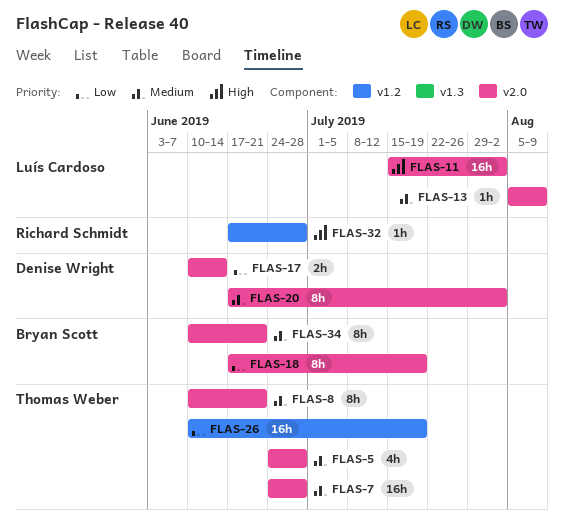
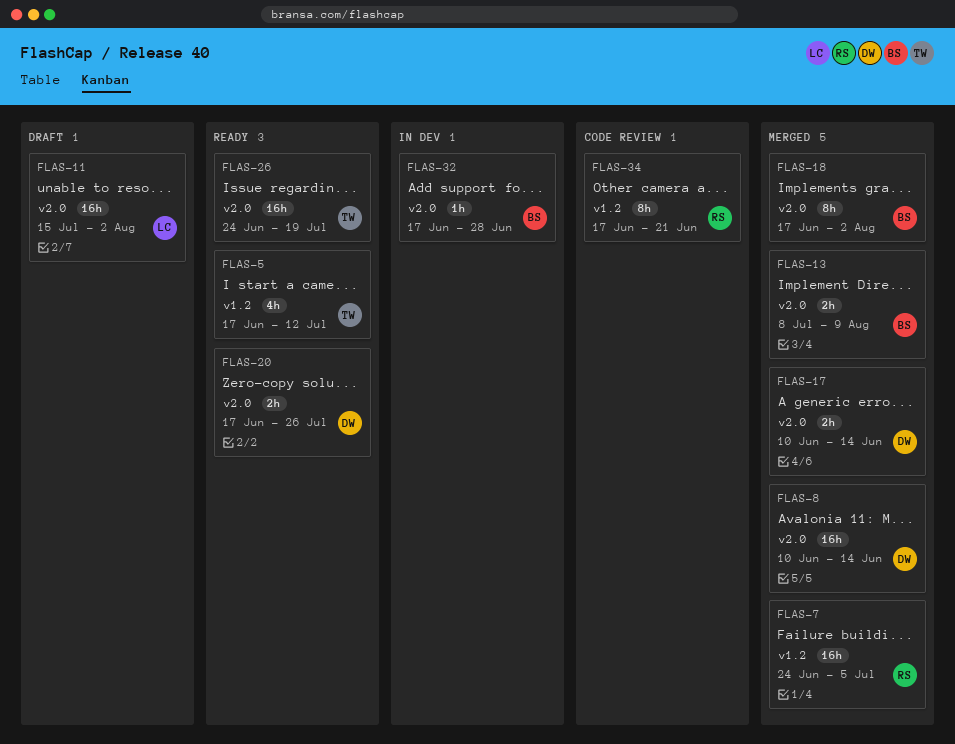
FLAS-5, label: v2.0 -> v1.2
FLAS-5, start: Jun 24 -> Jun 17
FLAS-5, due: Jun 28 -> Jul 12
FLAS-7, owner: Thomas Weber -> Richard Schmidt
FLAS-7, label: v2.0 -> v1.2
FLAS-7, due: Jun 28 -> Jul 5
FLAS-8, owner: Thomas Weber -> Denise Wright
FLAS-8, estimate: 8h -> 16h
FLAS-8, due: Jun 21 -> Jun 14
FLAS-13, owner: Luís Cardoso -> Bryan Scott
FLAS-13, estimate: 1h -> 2h
FLAS-13, start: Aug 5 -> Jul 8
FLAS-18, due: Jul 19 -> Aug 2
FLAS-20, estimate: 8h -> 2h
FLAS-20, due: Aug 2 -> Jul 26
FLAS-26, label: v1.2 -> v2.0
FLAS-26, start: Jun 10 -> Jun 24
FLAS-32, owner: Richard Schmidt -> Bryan Scott
FLAS-32, label: v1.2 -> v2.0
FLAS-34, owner: Bryan Scott -> Richard Schmidt
FLAS-34, label: v2.0 -> v1.2
FLAS-34, start: Jun 10 -> Jun 17

